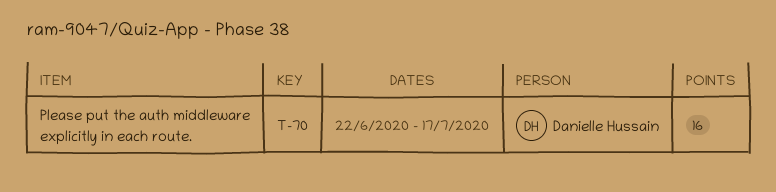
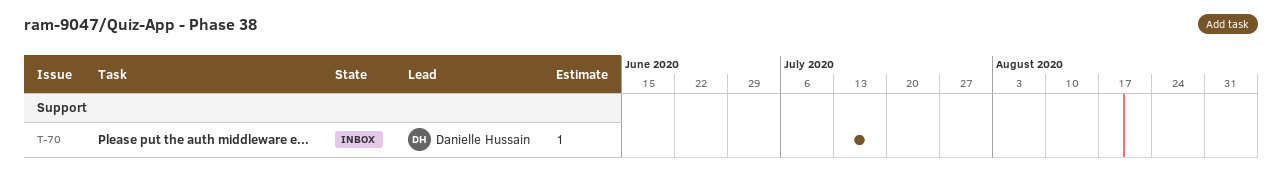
T-70, estimate: 16 -> 1
T-70, start: Jun 22 -> Jul 13

